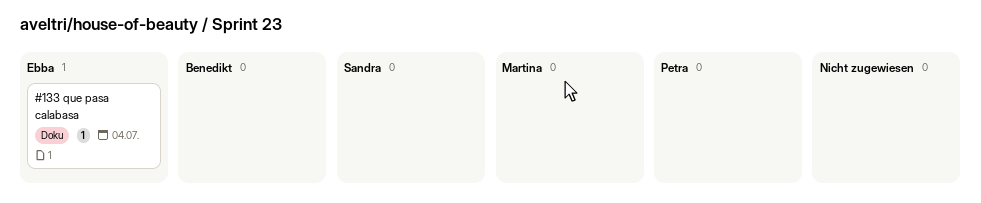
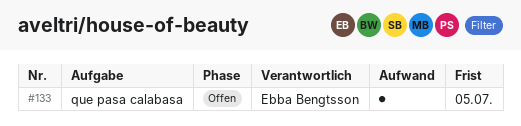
#133, due: Jul 4 -> Jul 5

